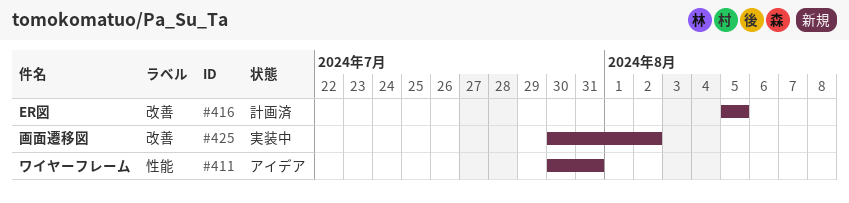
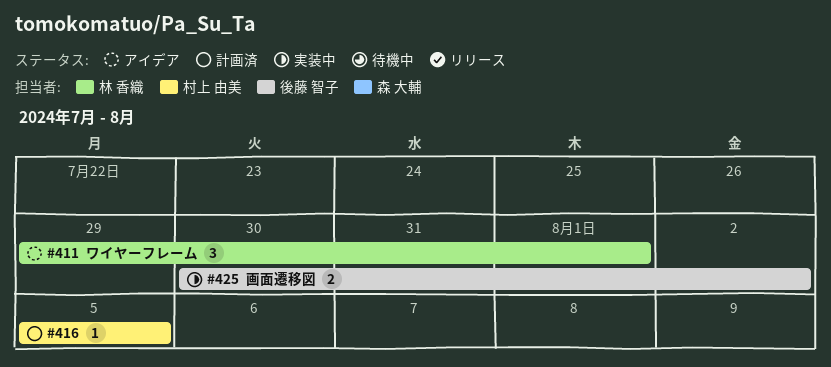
#411, start: Jul 30 -> Jul 29
#411, due: Jul 31 -> Aug 1

